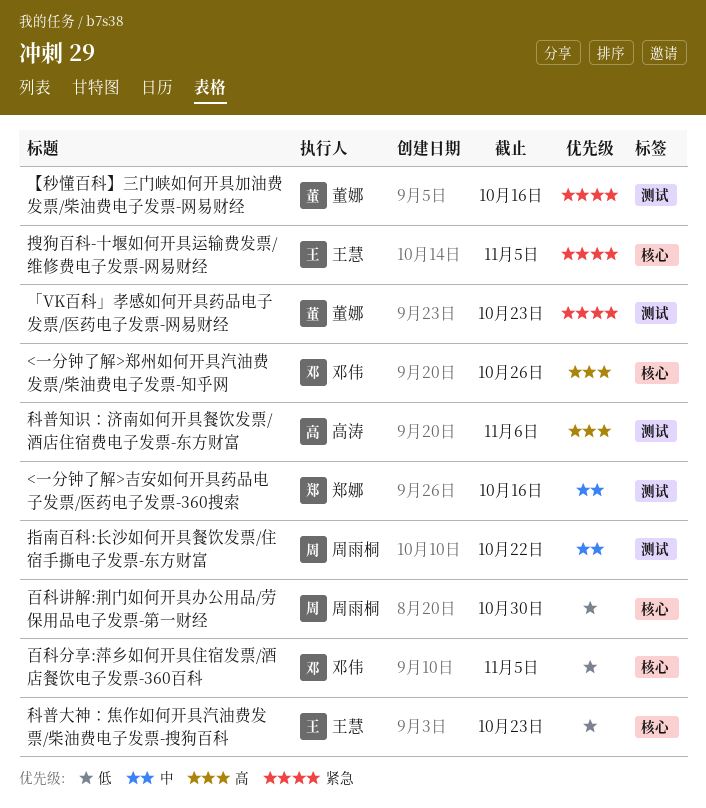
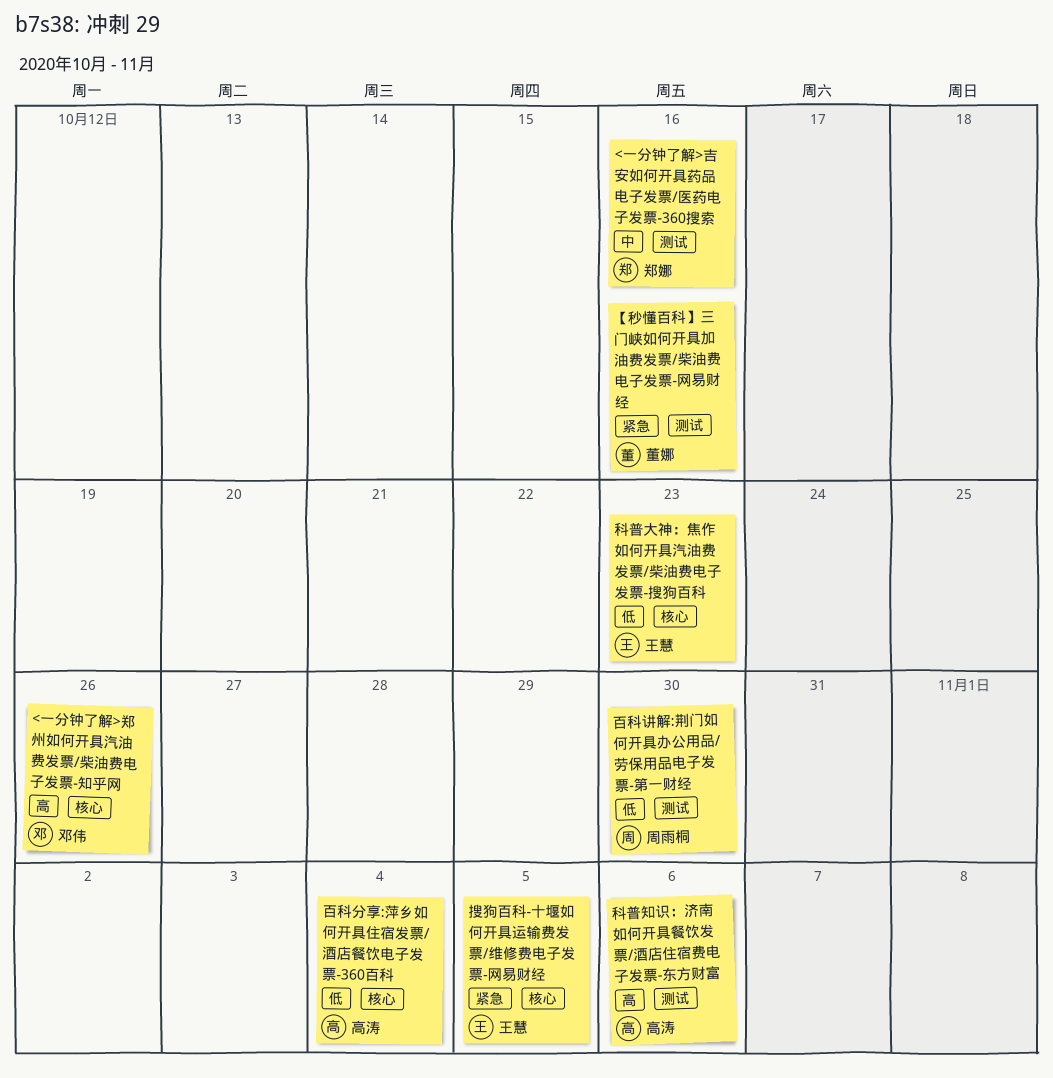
「VK百科」孝感如何开具药品电子发票/医药电子发票-网易财经: present -> none
指南百科:长沙如何开具餐饮发票/住宿手撕电子发票-东方财富: present -> none
百科分享:萍乡如何开具住宿发票/酒店餐饮电子发票-360百科, owner: 邓伟 -> 高涛
百科分享:萍乡如何开具住宿发票/酒店餐饮电子发票-360百科, due: Nov 5 -> Nov 4
百科讲解:荆门如何开具办公用品/劳保用品电子发票-第一财经, label: 核心 -> 测试

